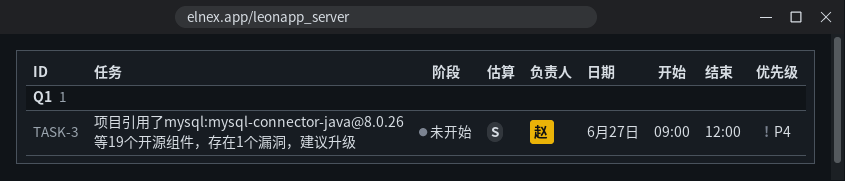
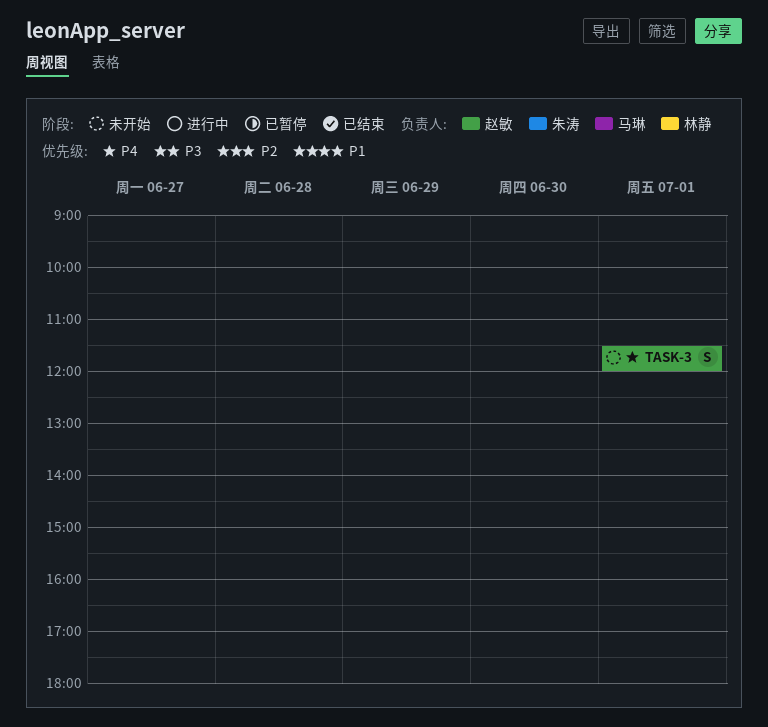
TASK-3, day: Jun 27 -> Jul 1
TASK-3, begins: 09:00 -> 11:30

